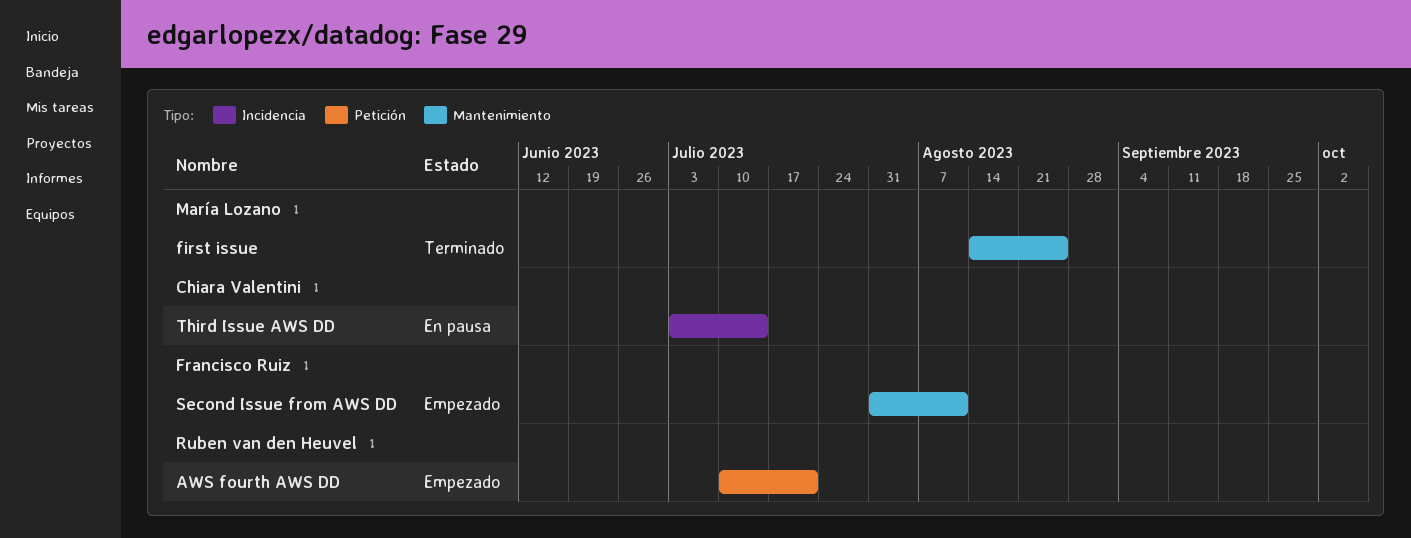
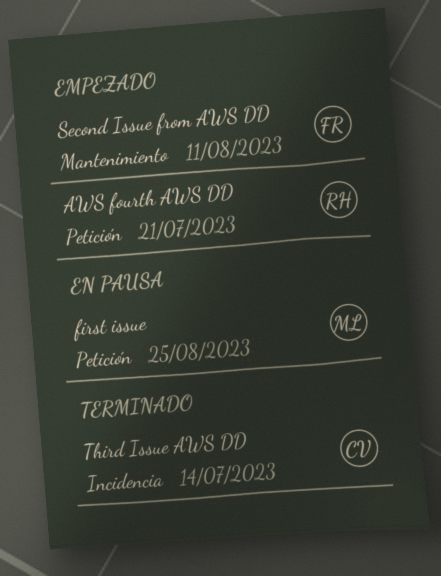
first issue, status: Terminado -> En pausa
first issue, label: Mantenimiento -> Petición
Third Issue AWS DD, status: En pausa -> Terminado

